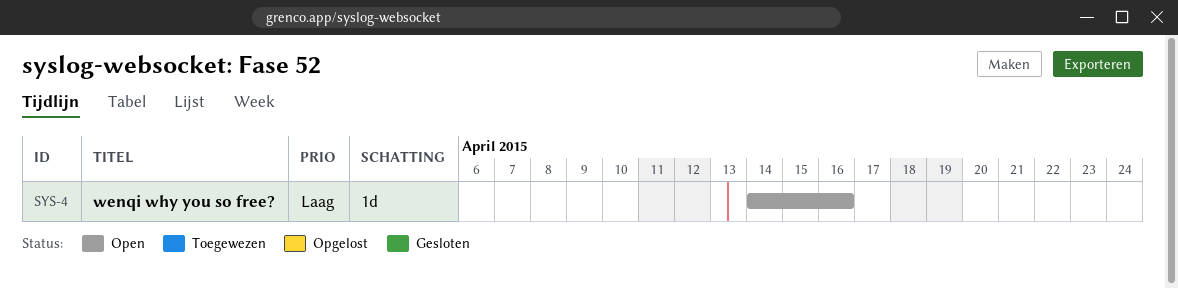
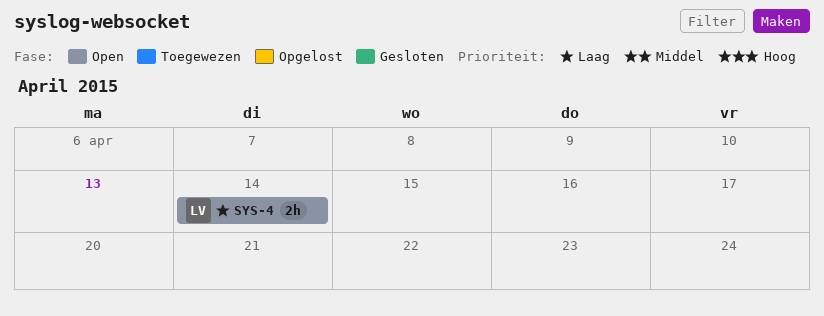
SYS-4, estimate: 1d -> 2h
SYS-4, due: Apr 16 -> Apr 14

